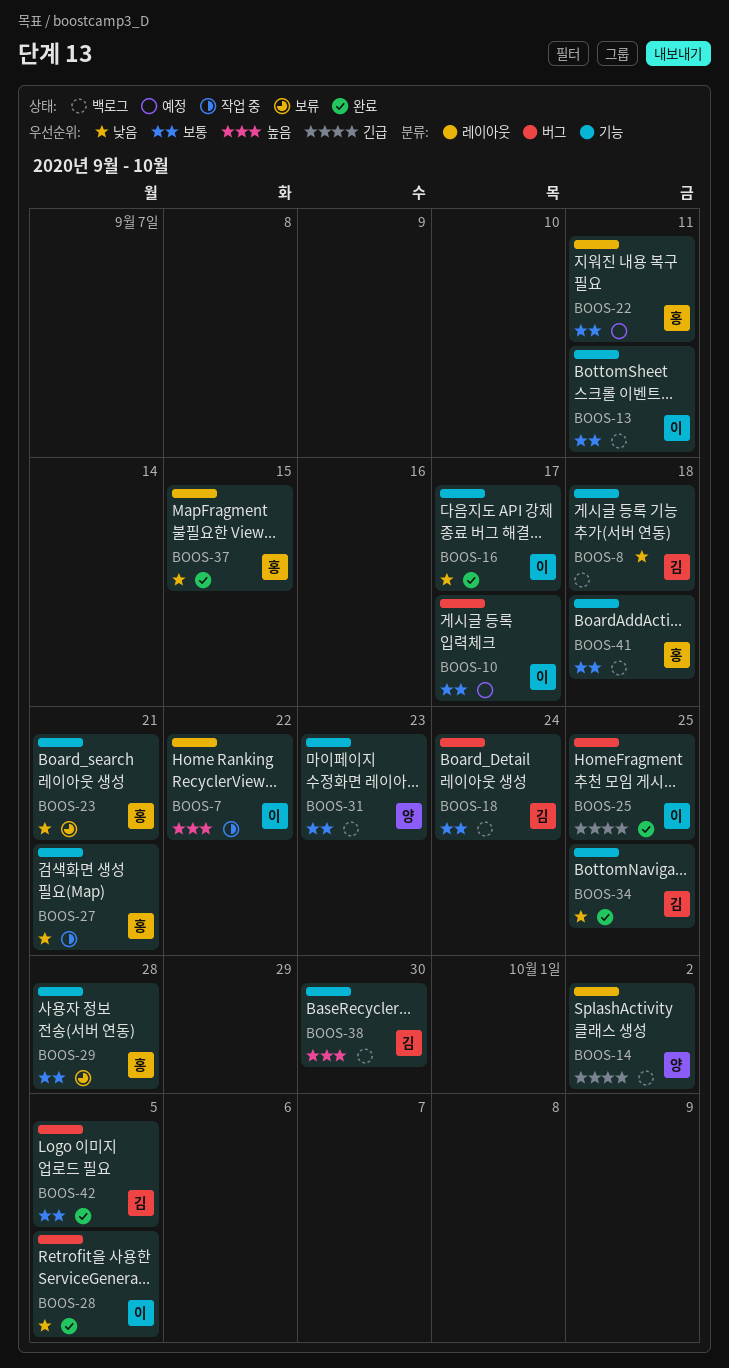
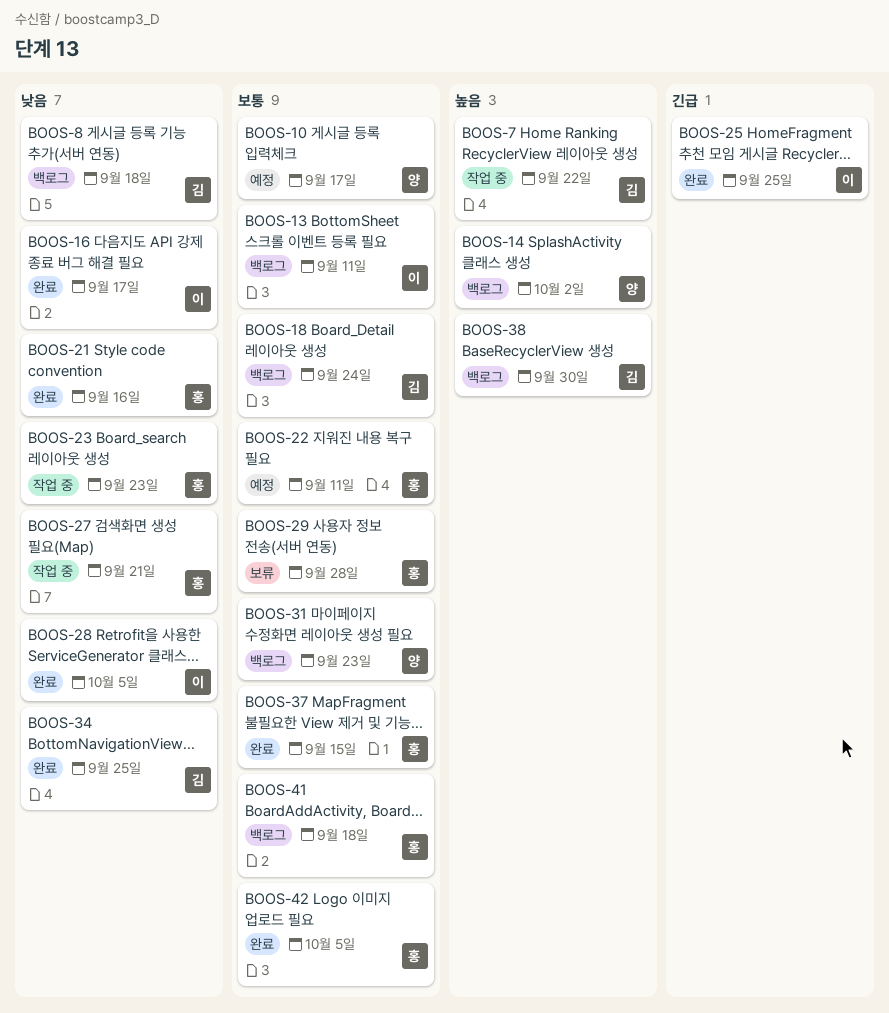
BOOS-7, owner: 이 -> 김
BOOS-10, owner: 이 -> 양
BOOS-14, priority: 긴급 -> 높음
BOOS-21: none -> present
BOOS-23, status: 보류 -> 작업 중
BOOS-23, due: Sep 21 -> Sep 23
BOOS-37, priority: 낮음 -> 보통
BOOS-42, owner: 김 -> 홍

